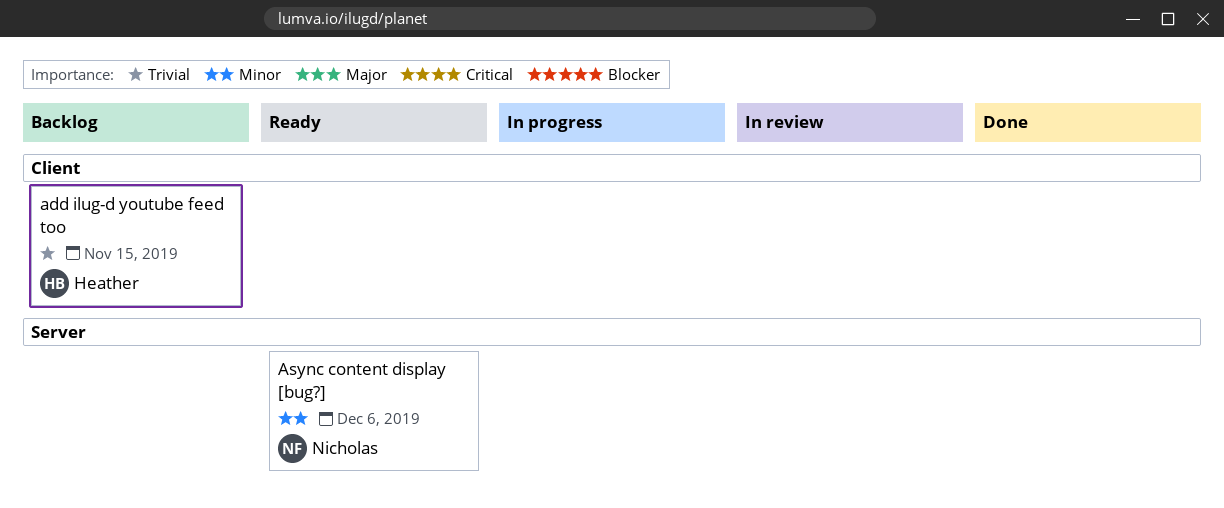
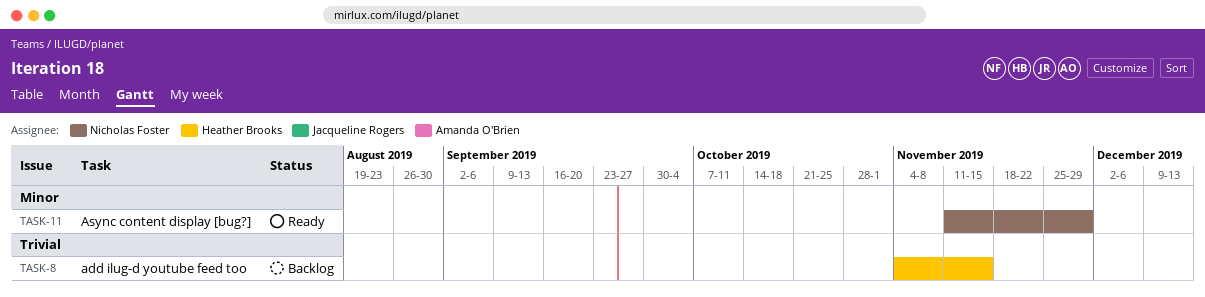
Async content display [bug?], due: Dec 6 -> Nov 29

